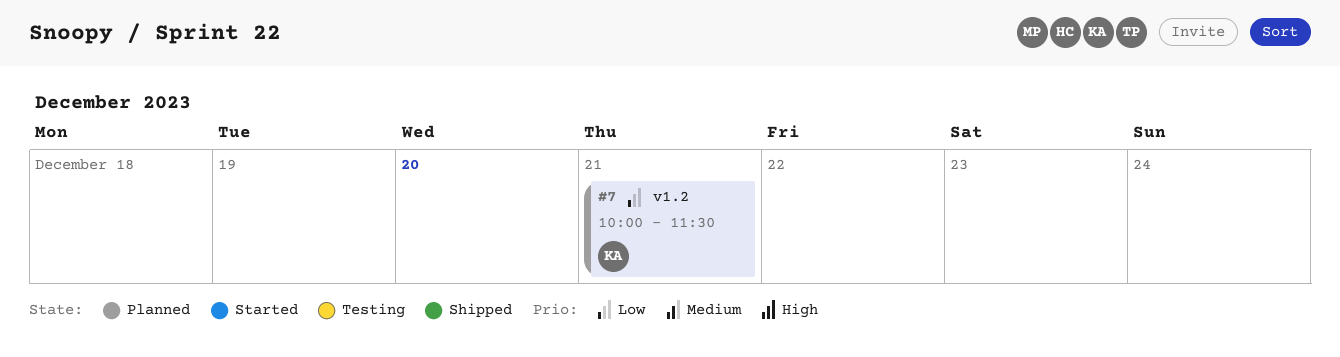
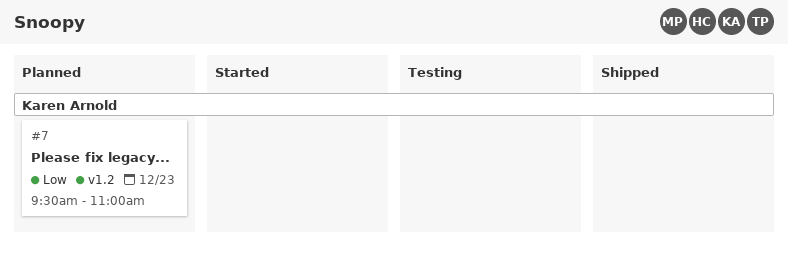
#7, day: Dec 21 -> Dec 23
#7, begins: 10:00 -> 09:30
#7, ends: 11:30 -> 11:00

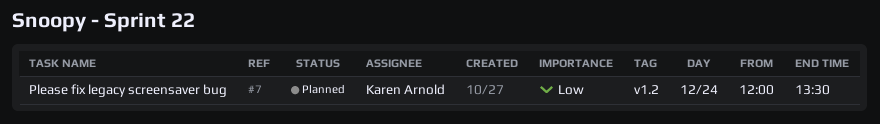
#7, day: Dec 23 -> Dec 24
#7, begins: 09:30 -> 12:00
#7, ends: 11:00 -> 13:30

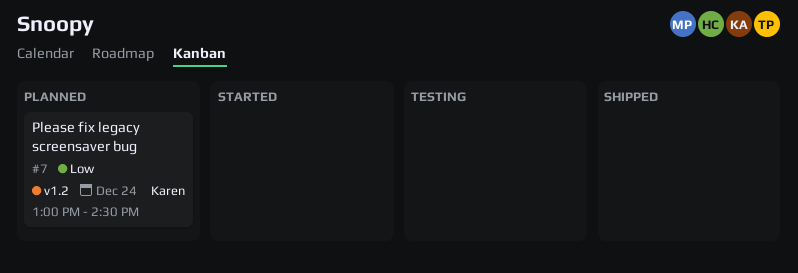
#7, begins: 12:00 -> 13:00
#7, ends: 13:30 -> 14:30

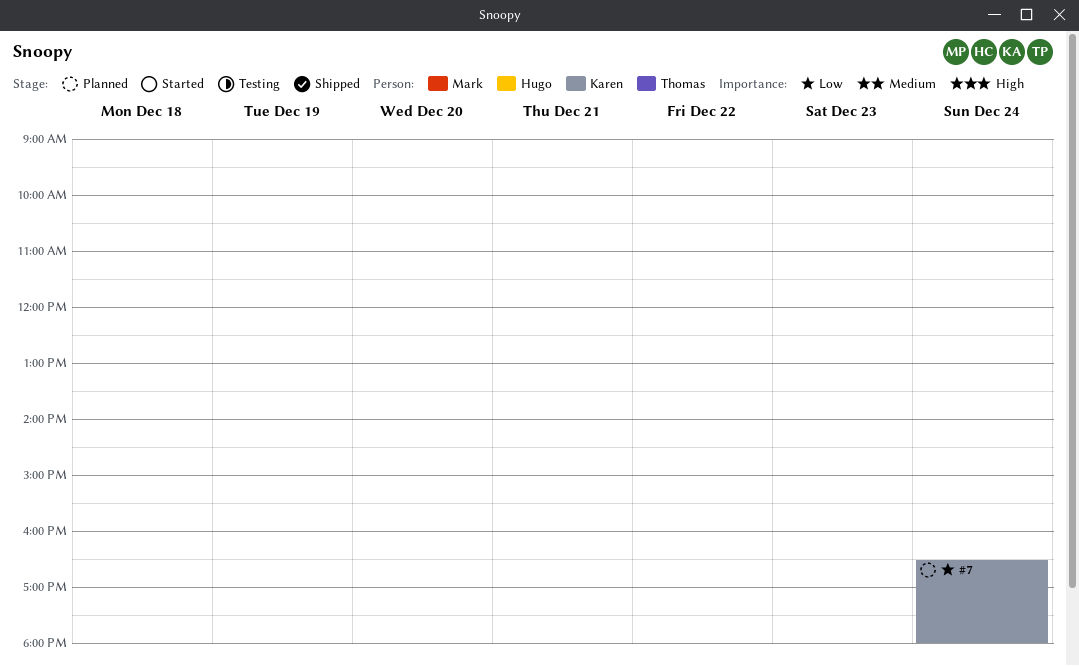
#7, begins: 13:00 -> 16:30
#7, ends: 14:30 -> 18:00

